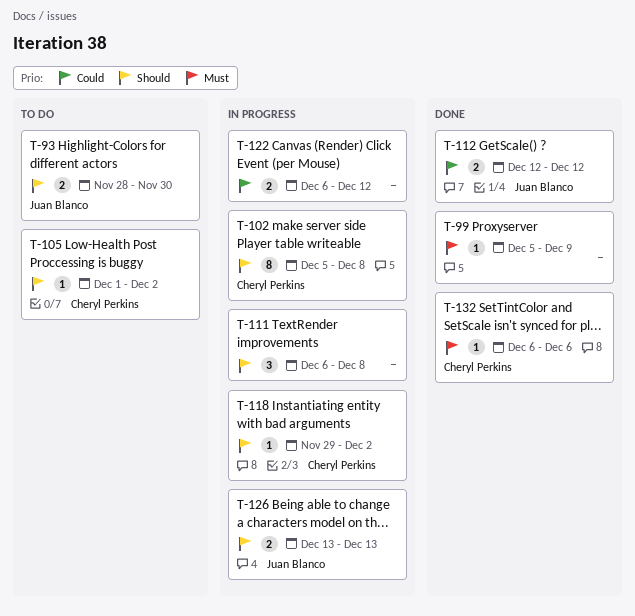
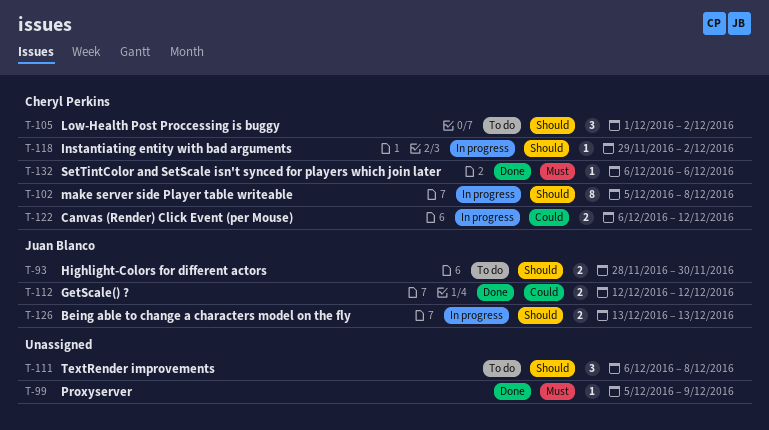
T-105, estimate: 1 -> 3
T-111, status: In progress -> To do
T-122, owner: none -> Cheryl Perkins

